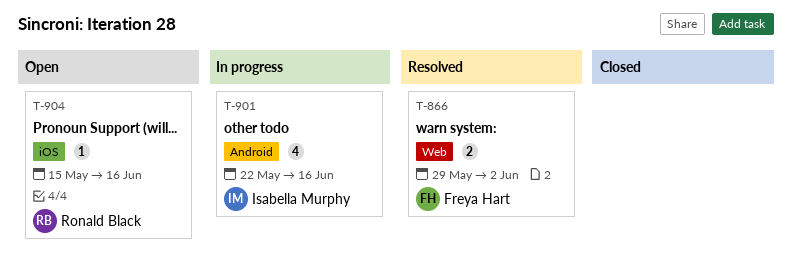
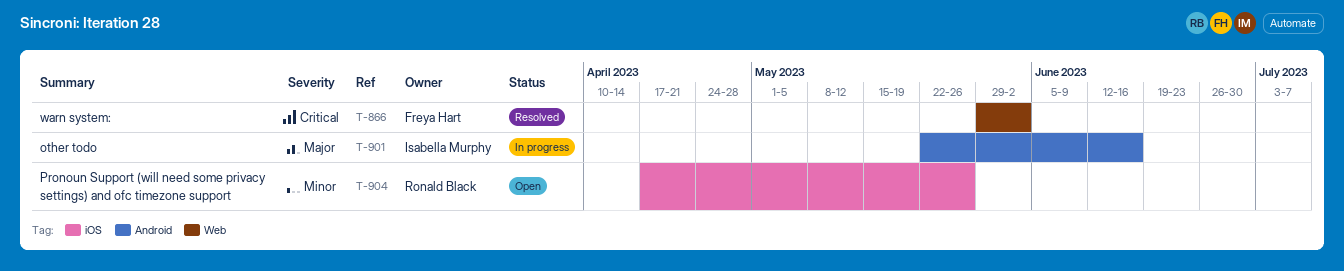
T-904, start: May 15 -> Apr 17
T-904, due: Jun 16 -> May 26

